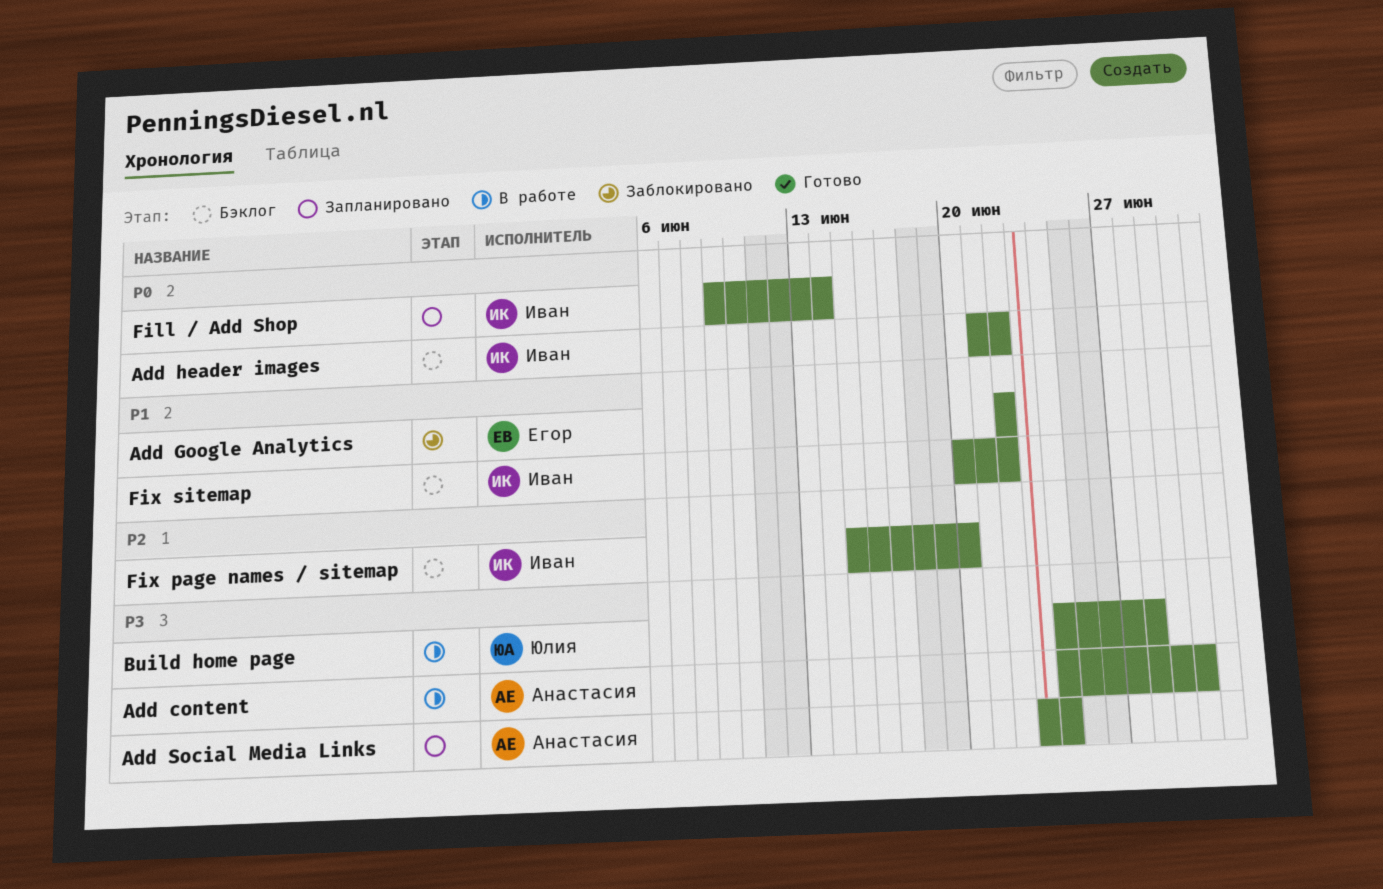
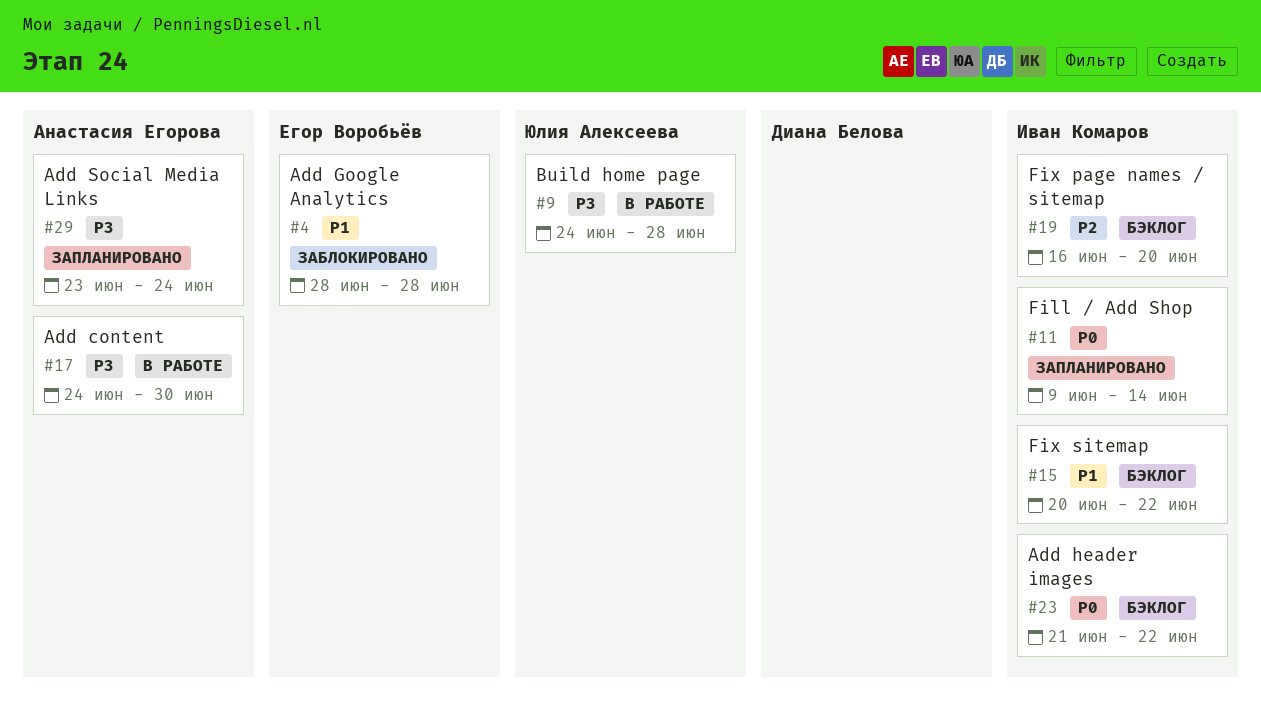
Add Google Analytics, start: Jun 22 -> Jun 28
Add Google Analytics, due: Jun 22 -> Jun 28
Fix page names / sitemap, start: Jun 15 -> Jun 16

